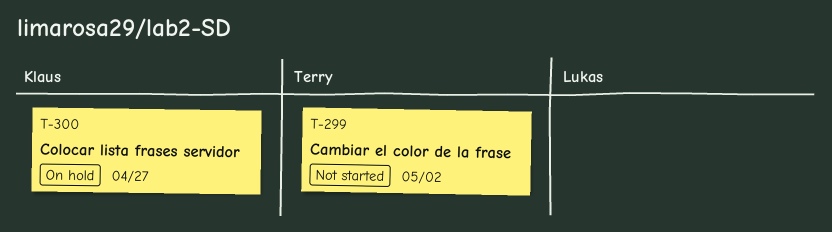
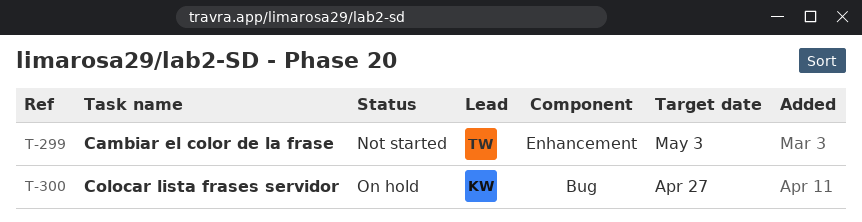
T-299, due: May 2 -> May 3

